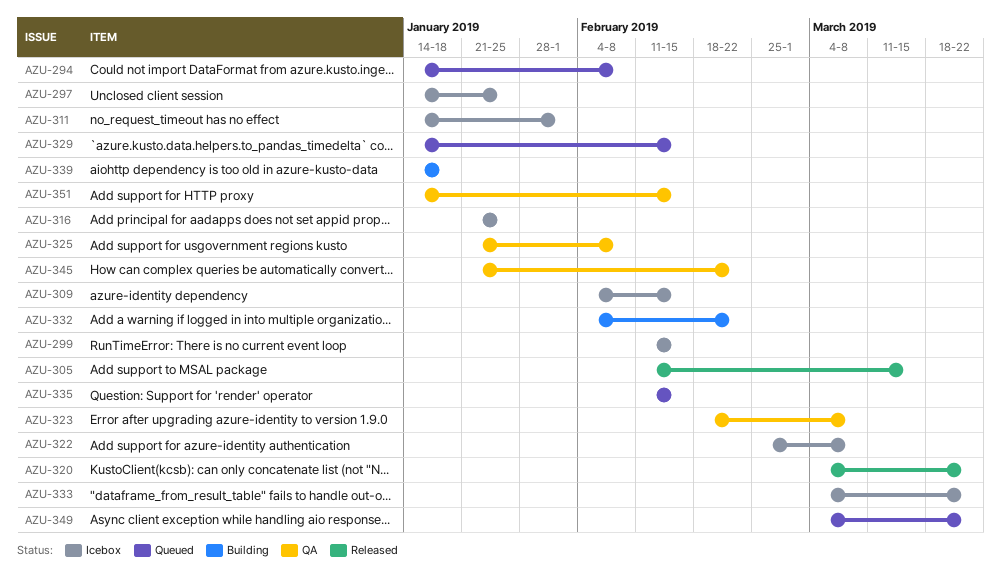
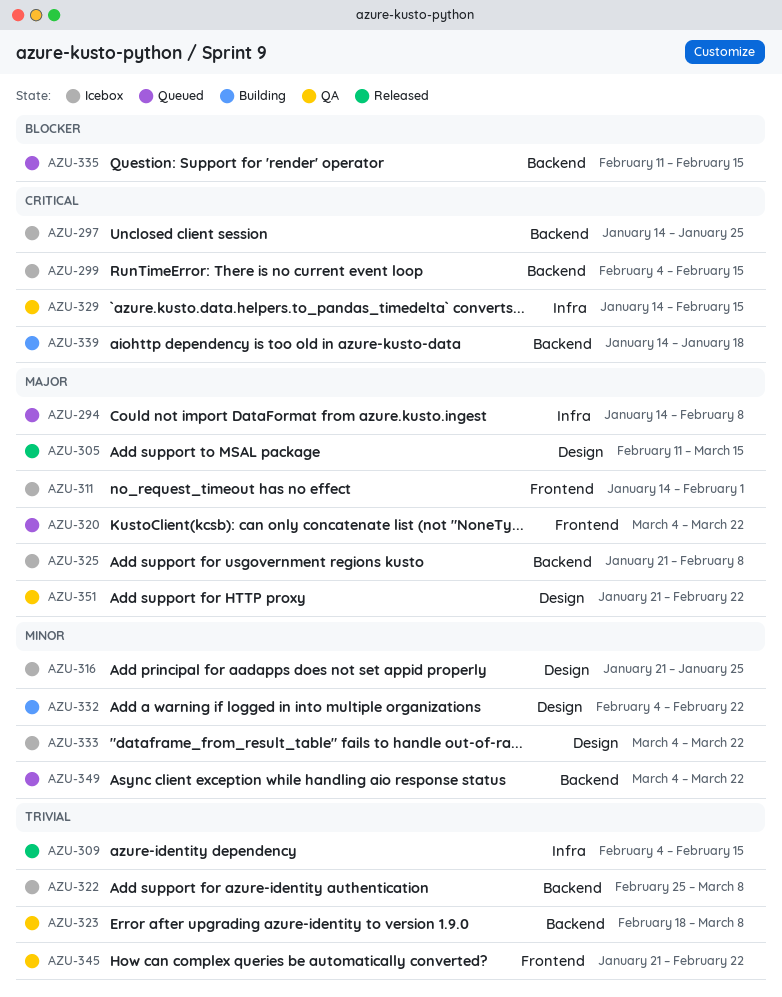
AZU-299, start: Feb 11 -> Feb 4
AZU-309, status: Icebox -> Released
AZU-320, status: Released -> Queued
AZU-325, status: QA -> Icebox
AZU-329, status: Queued -> QA
AZU-351, start: Jan 14 -> Jan 21
AZU-351, due: Feb 15 -> Feb 22

